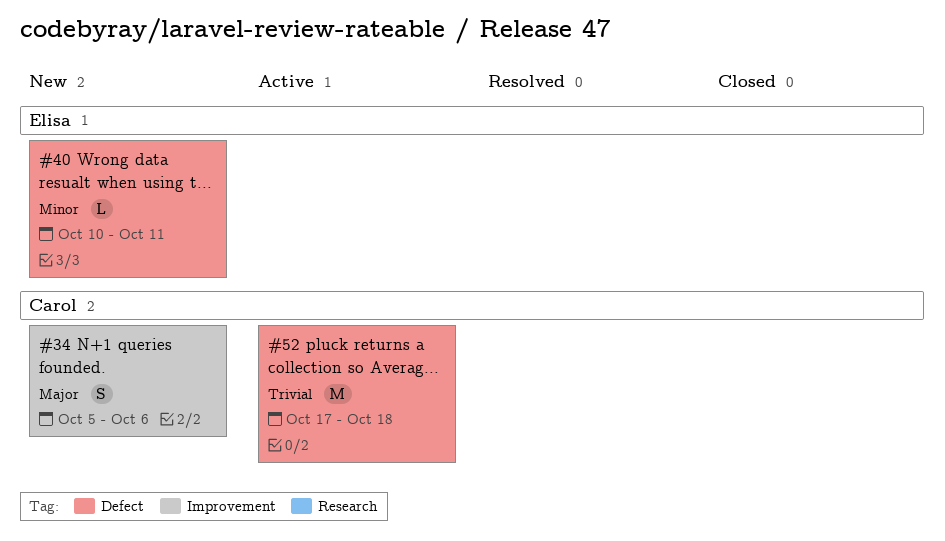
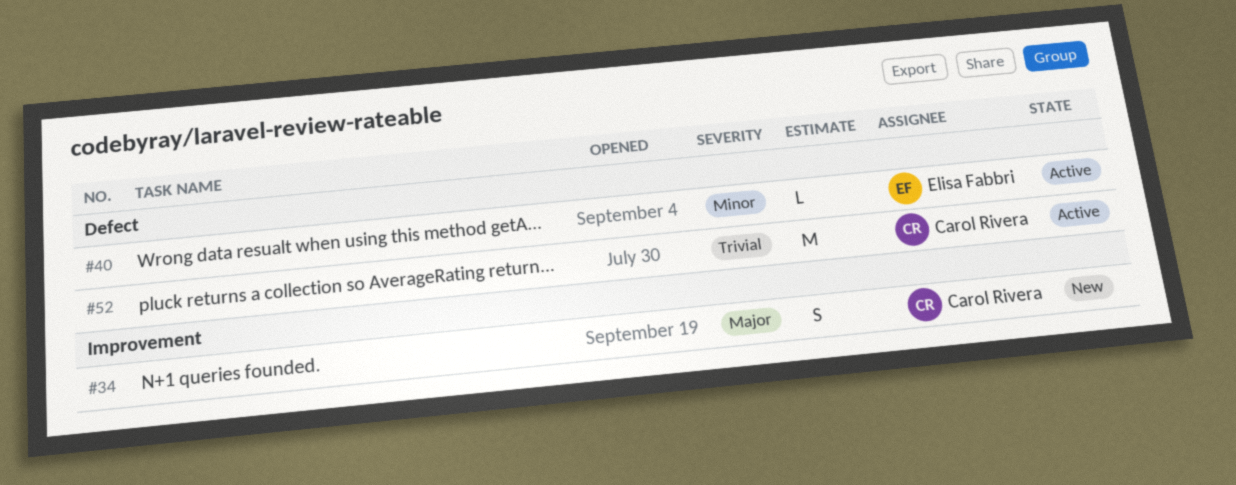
#40, status: New -> Active

